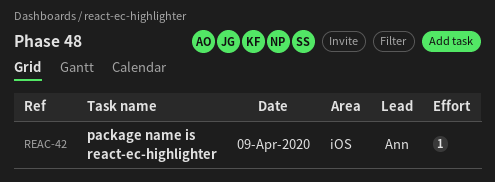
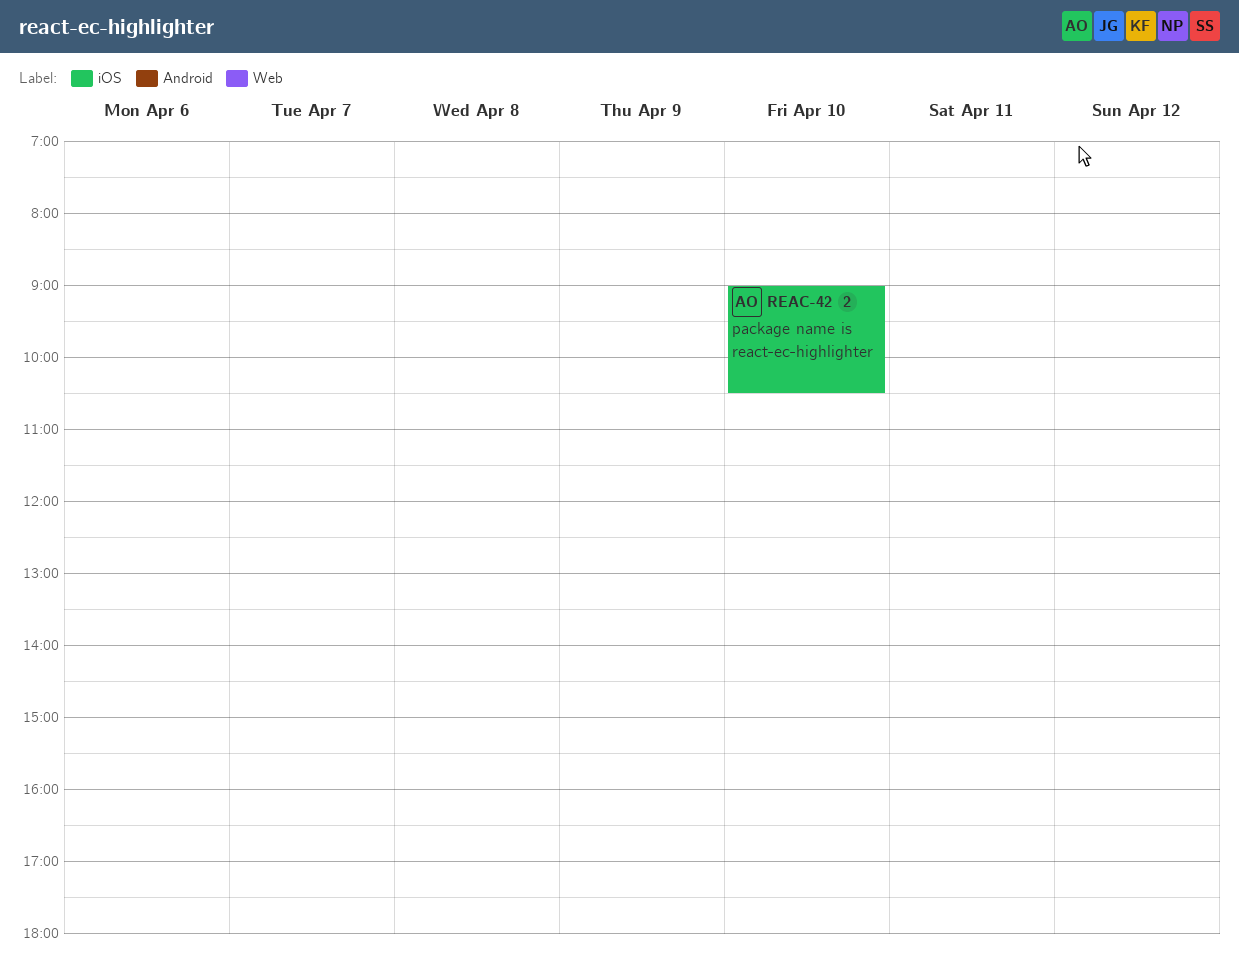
REAC-42, estimate: 1 -> 2
REAC-42, day: Apr 9 -> Apr 10

